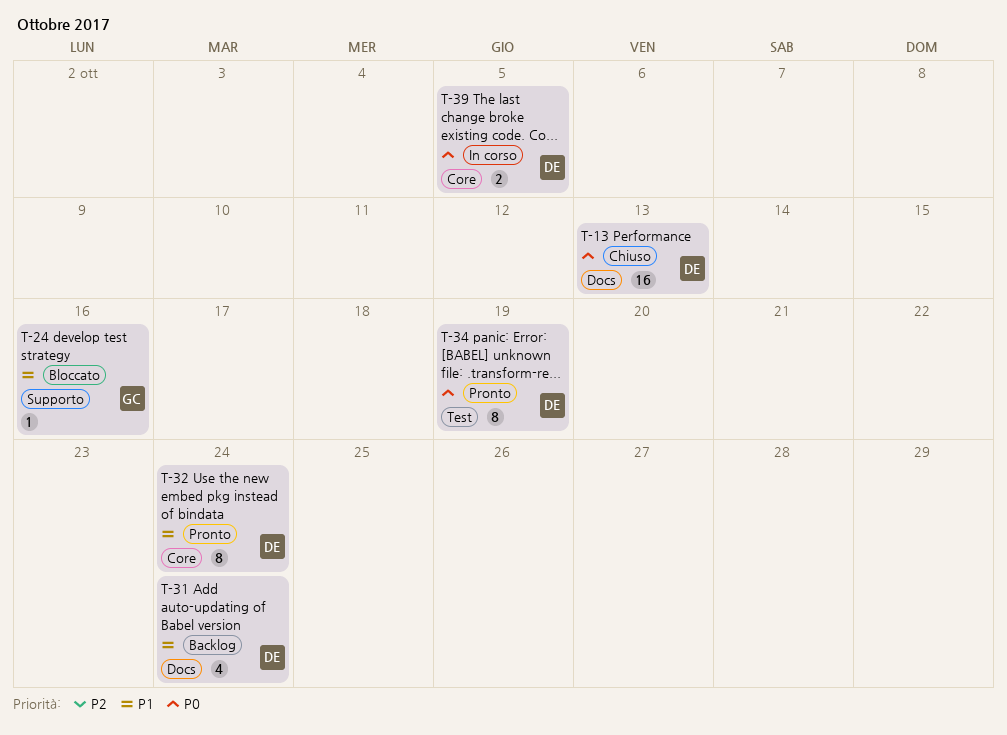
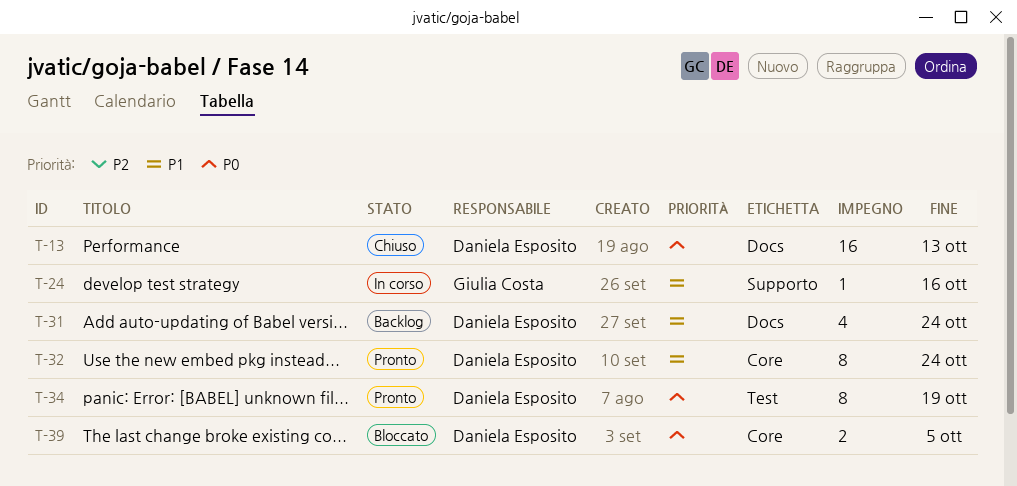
T-24, status: Bloccato -> In corso
T-39, status: In corso -> Bloccato

